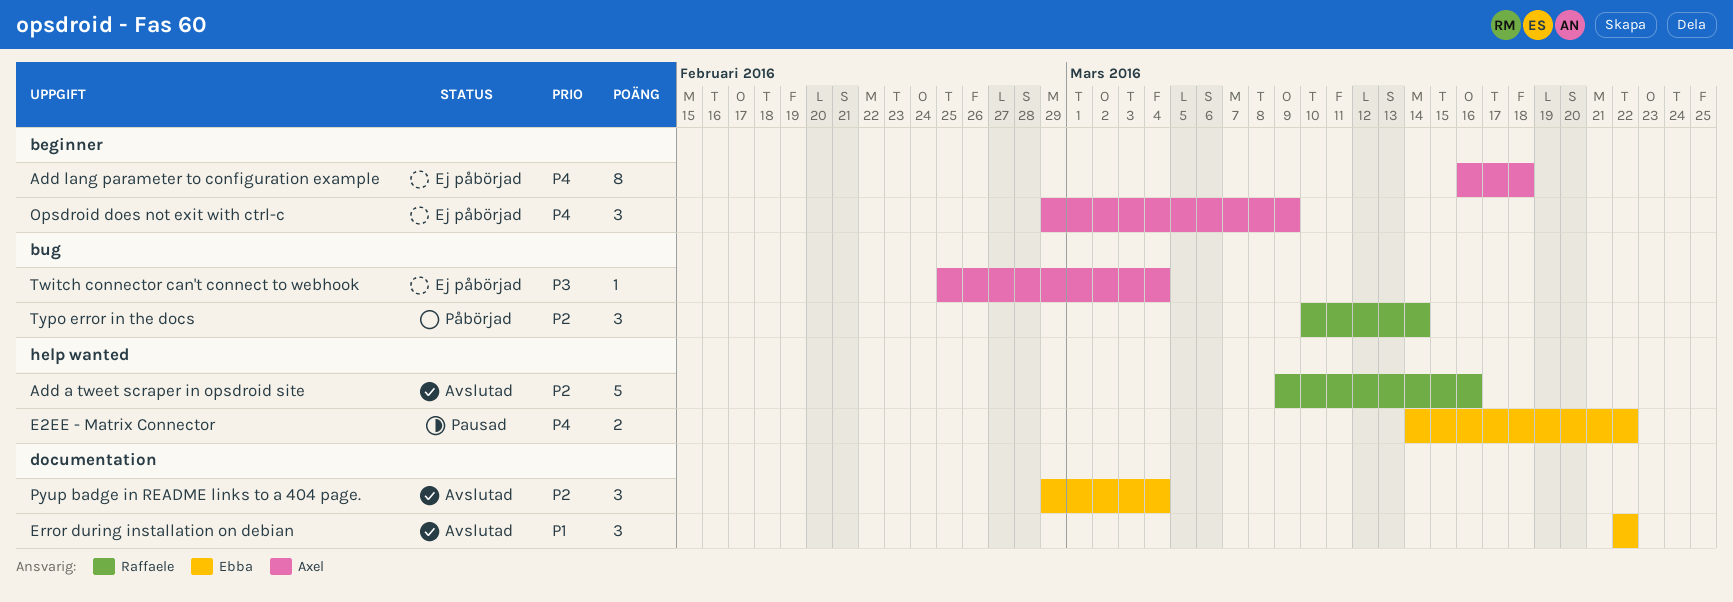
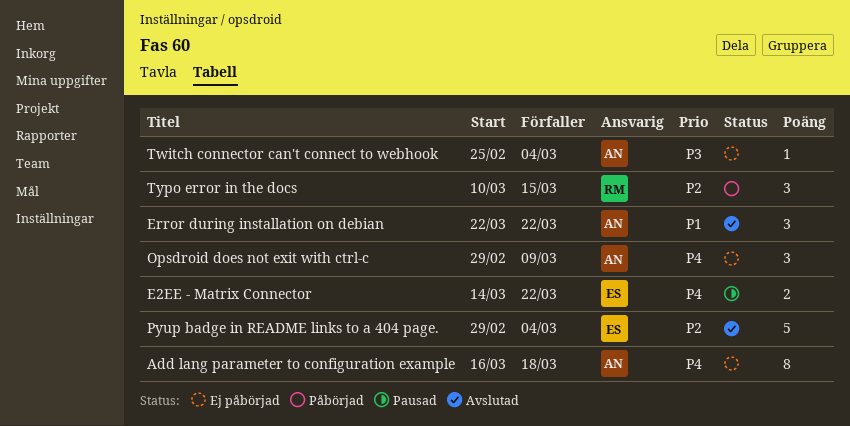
Add a tweet scraper in opsdroid site: present -> none
Error during installation on debian, owner: Ebba -> Axel
Pyup badge in README links to a 404 page., estimate: 3 -> 5
Typo error in the docs, due: Mar 14 -> Mar 15

